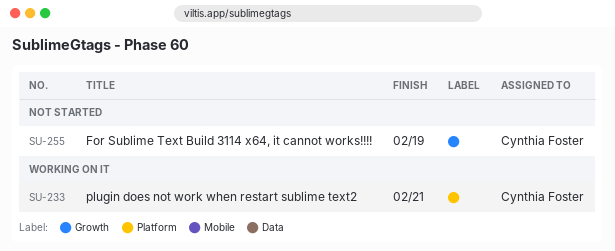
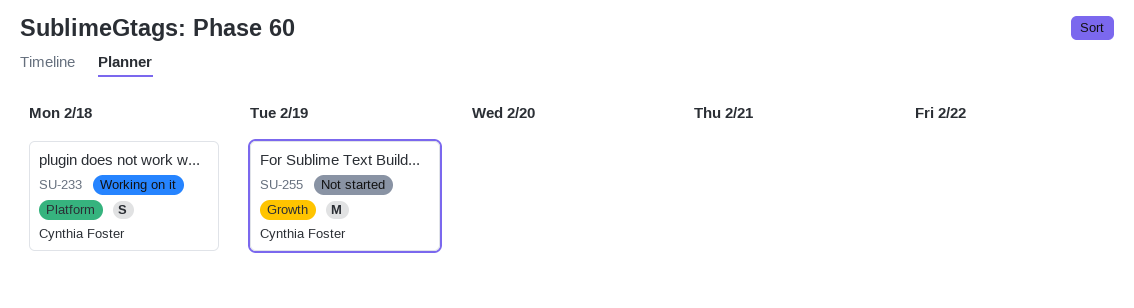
SU-233, due: Feb 21 -> Feb 18

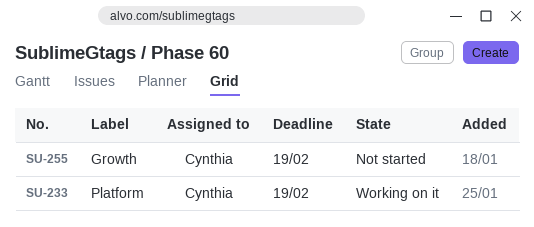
SU-233, due: Feb 18 -> Feb 19

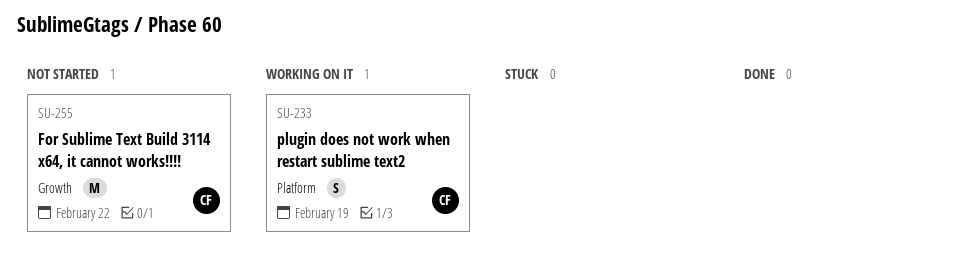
SU-255, due: Feb 19 -> Feb 22

